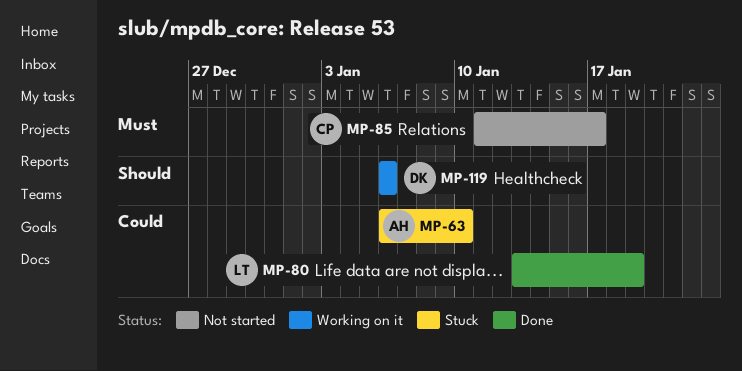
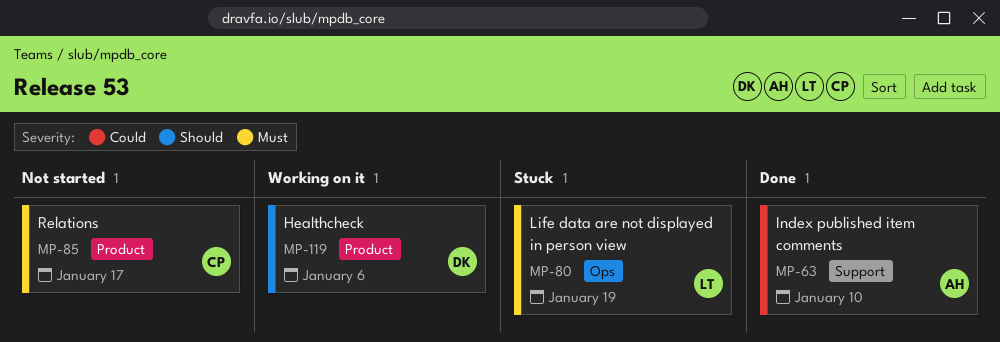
MP-63, status: Stuck -> Done
MP-80, status: Done -> Stuck
MP-80, priority: Could -> Must

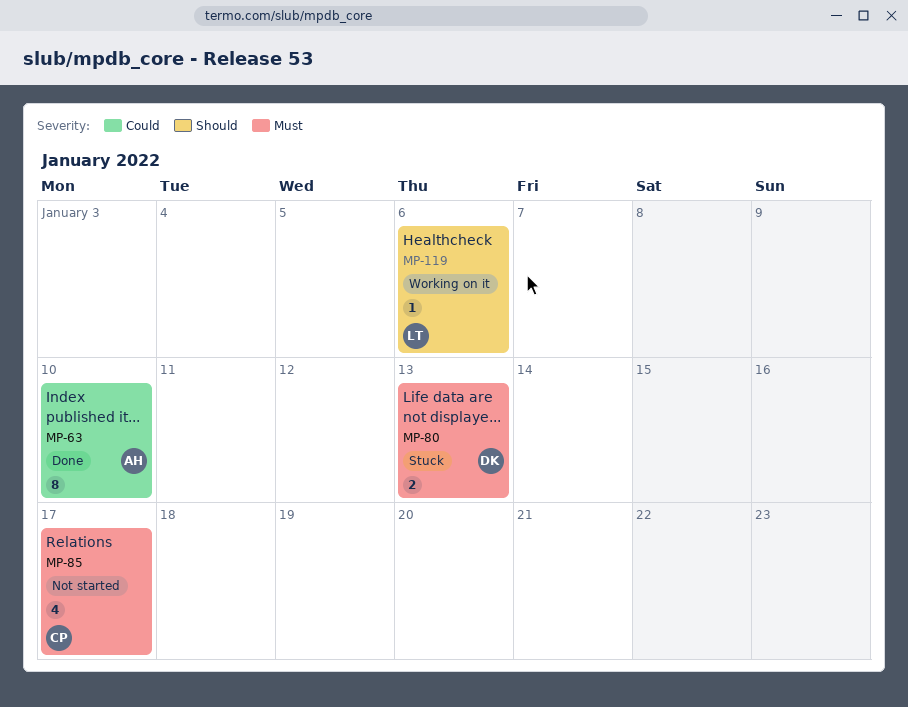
MP-80, owner: LT -> DK
MP-80, due: Jan 19 -> Jan 13
MP-119, owner: DK -> LT

